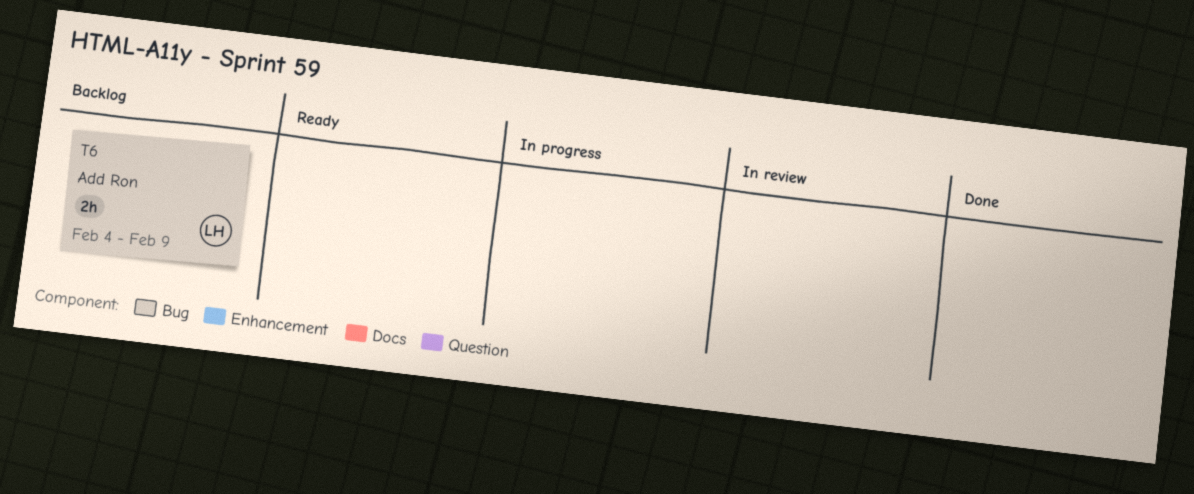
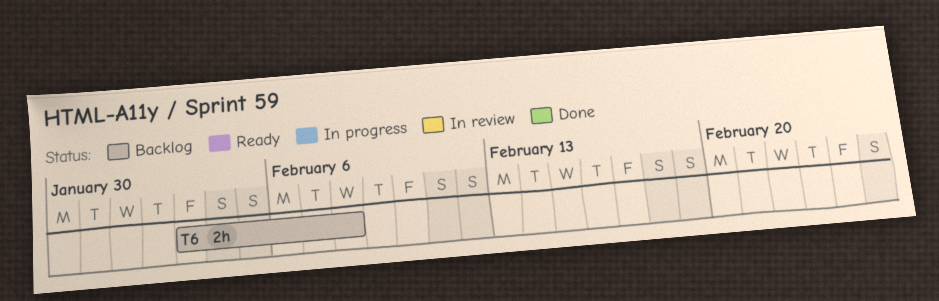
T6, start: Feb 4 -> Feb 3
T6, due: Feb 9 -> Feb 8

